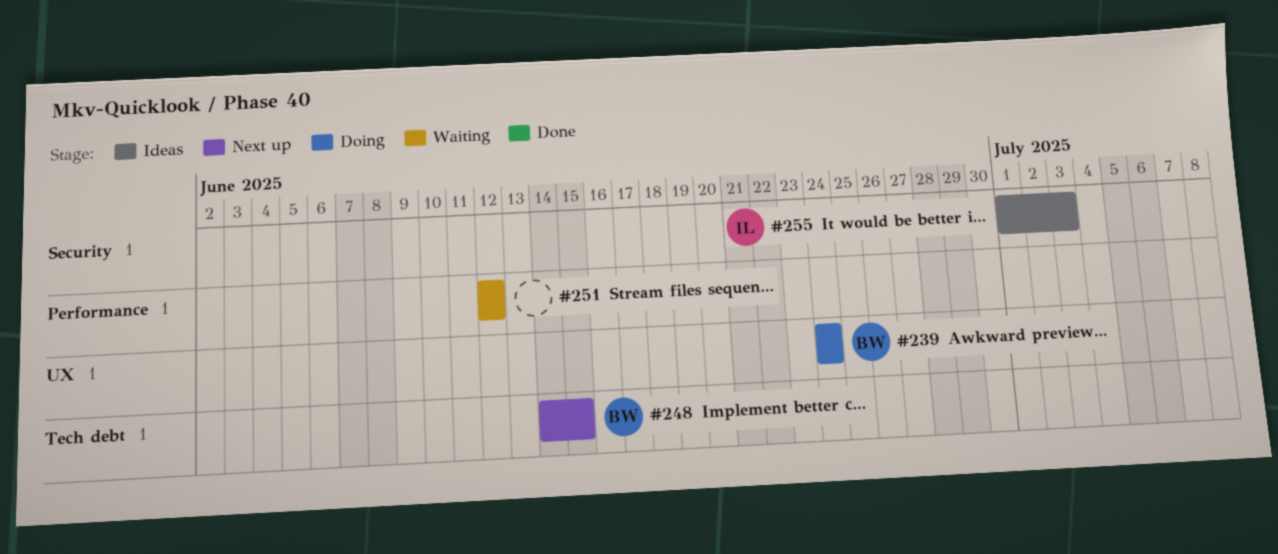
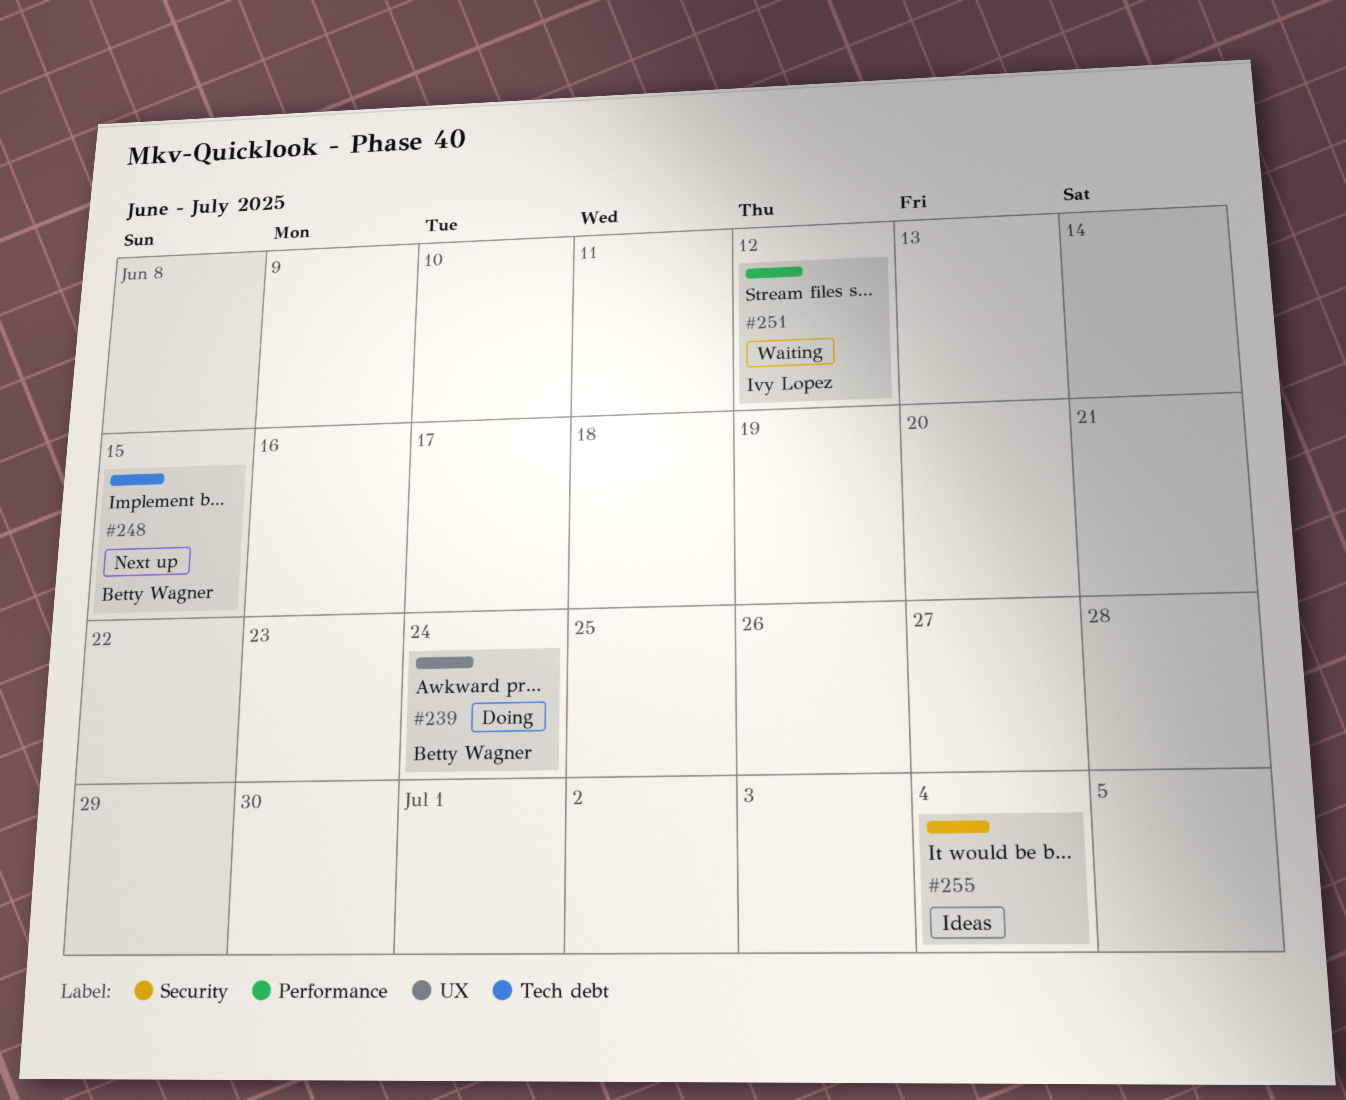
#251, owner: none -> Ivy Lopez
#255, owner: Ivy Lopez -> none
#255, due: Jul 3 -> Jul 4

